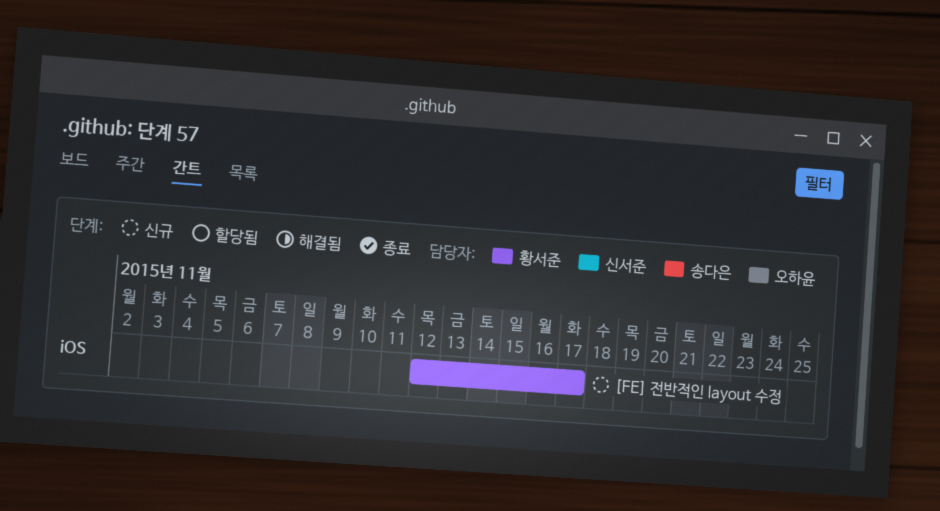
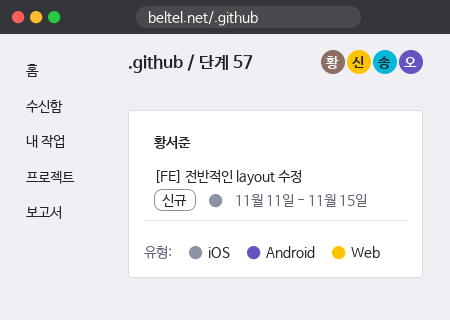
[FE] 전반적인 layout 수정, start: Nov 12 -> Nov 11
[FE] 전반적인 layout 수정, due: Nov 17 -> Nov 15

